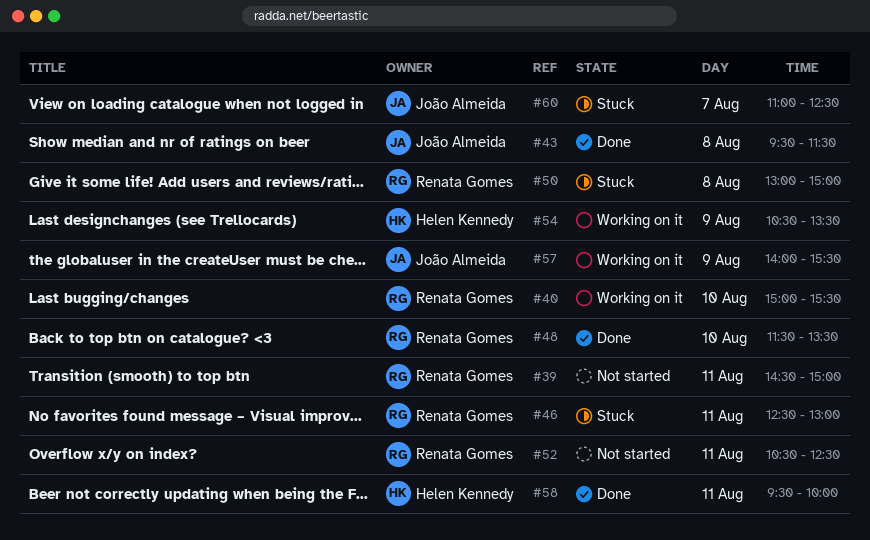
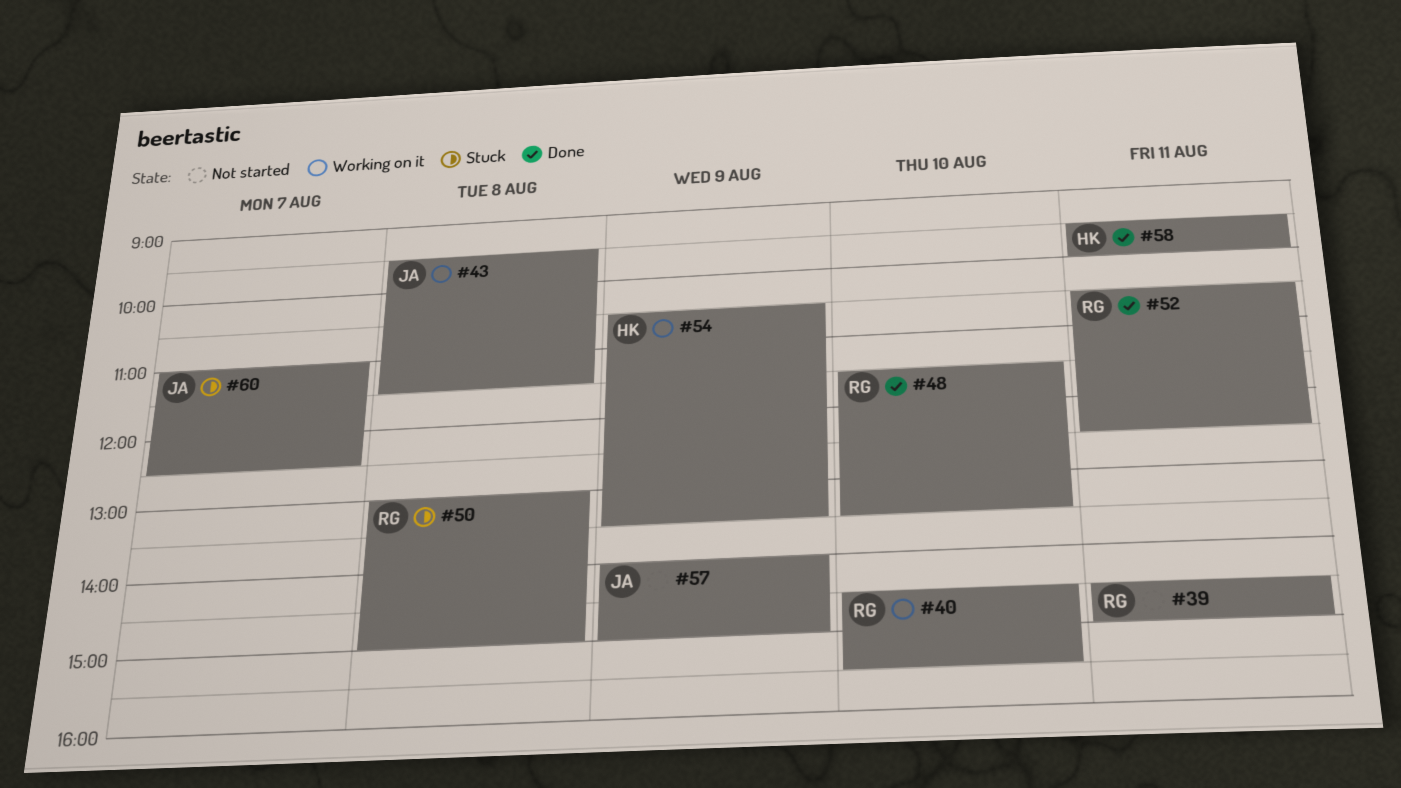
#40, begins: 15:00 -> 14:30
#43, status: Done -> Working on it
#46: present -> none
#52, status: Not started -> Done
#57, status: Working on it -> Not started
#57, ends: 15:30 -> 15:00

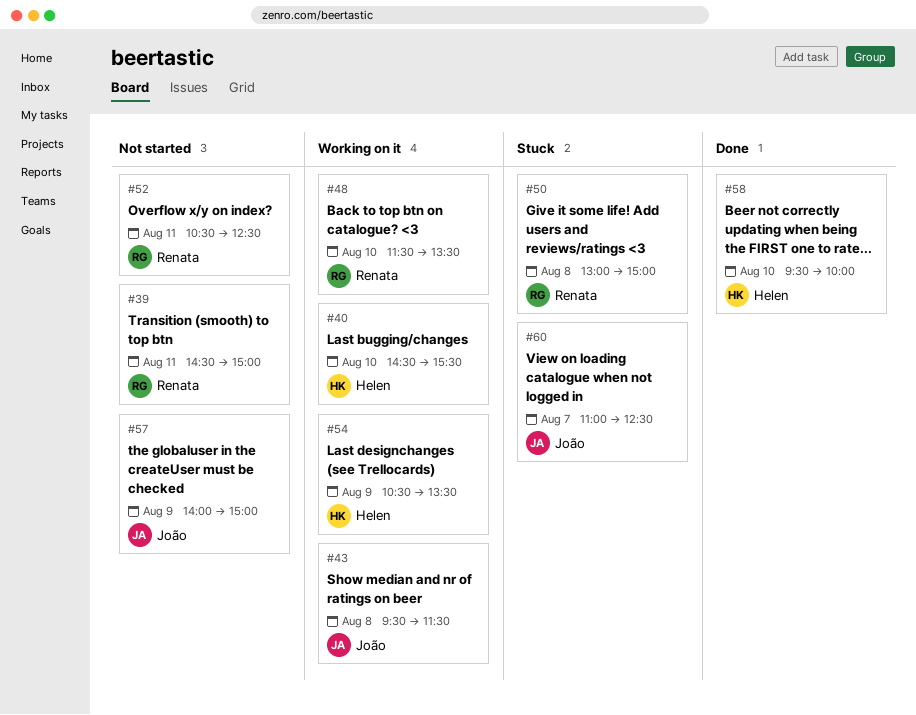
#40, owner: Renata -> Helen
#48, status: Done -> Working on it
#52, status: Done -> Not started
#58, day: Aug 11 -> Aug 10

